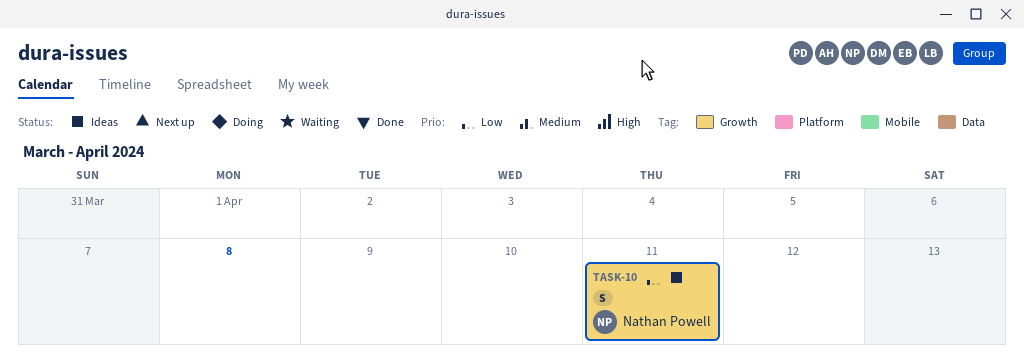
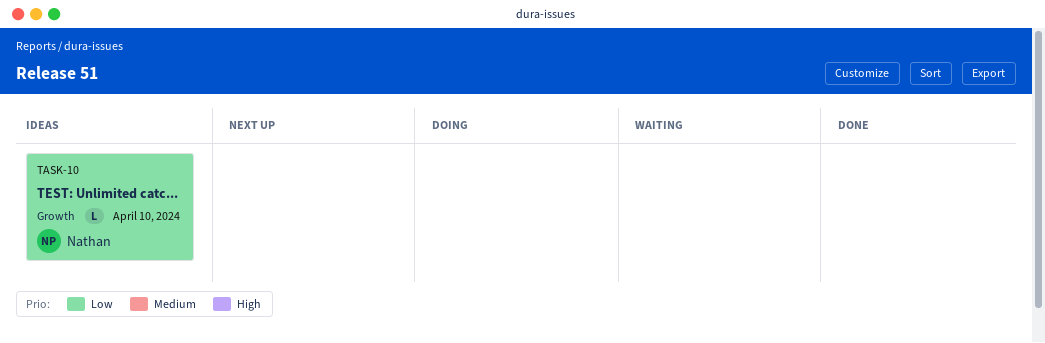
TASK-10, estimate: S -> L
TASK-10, due: Apr 11 -> Apr 10

